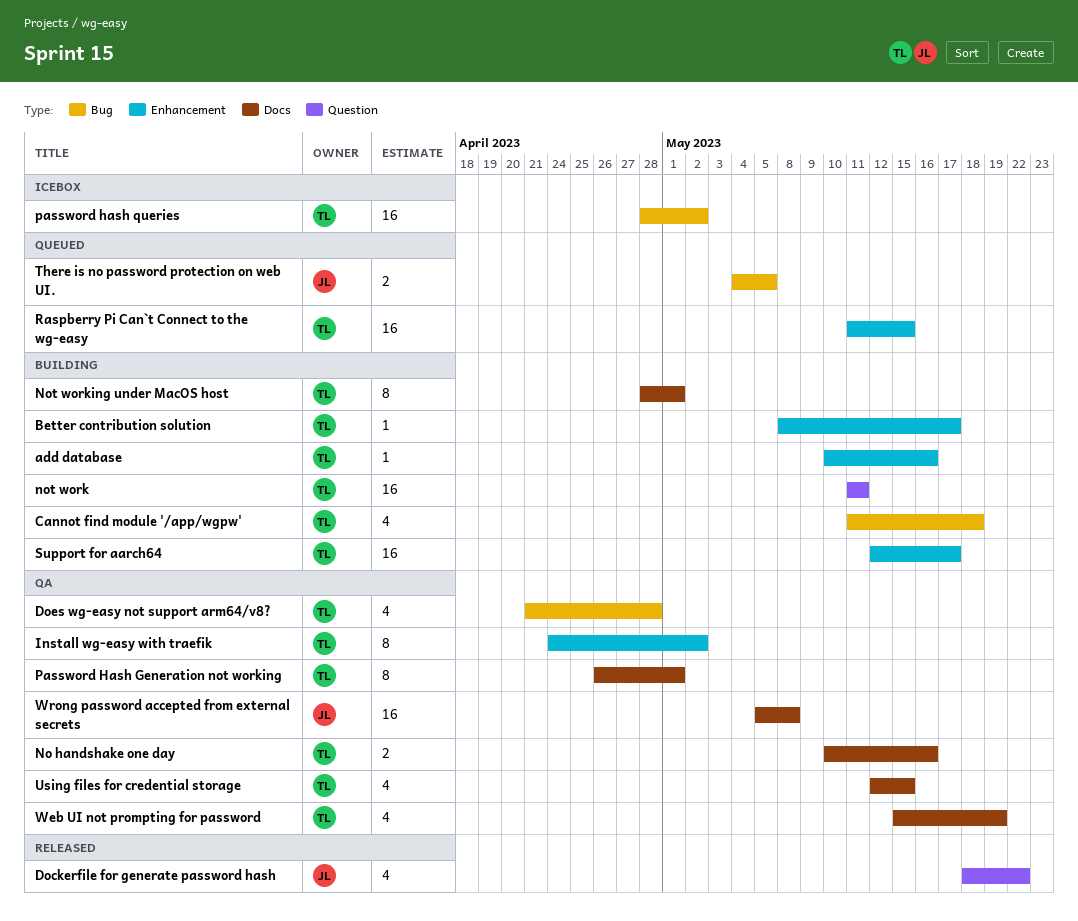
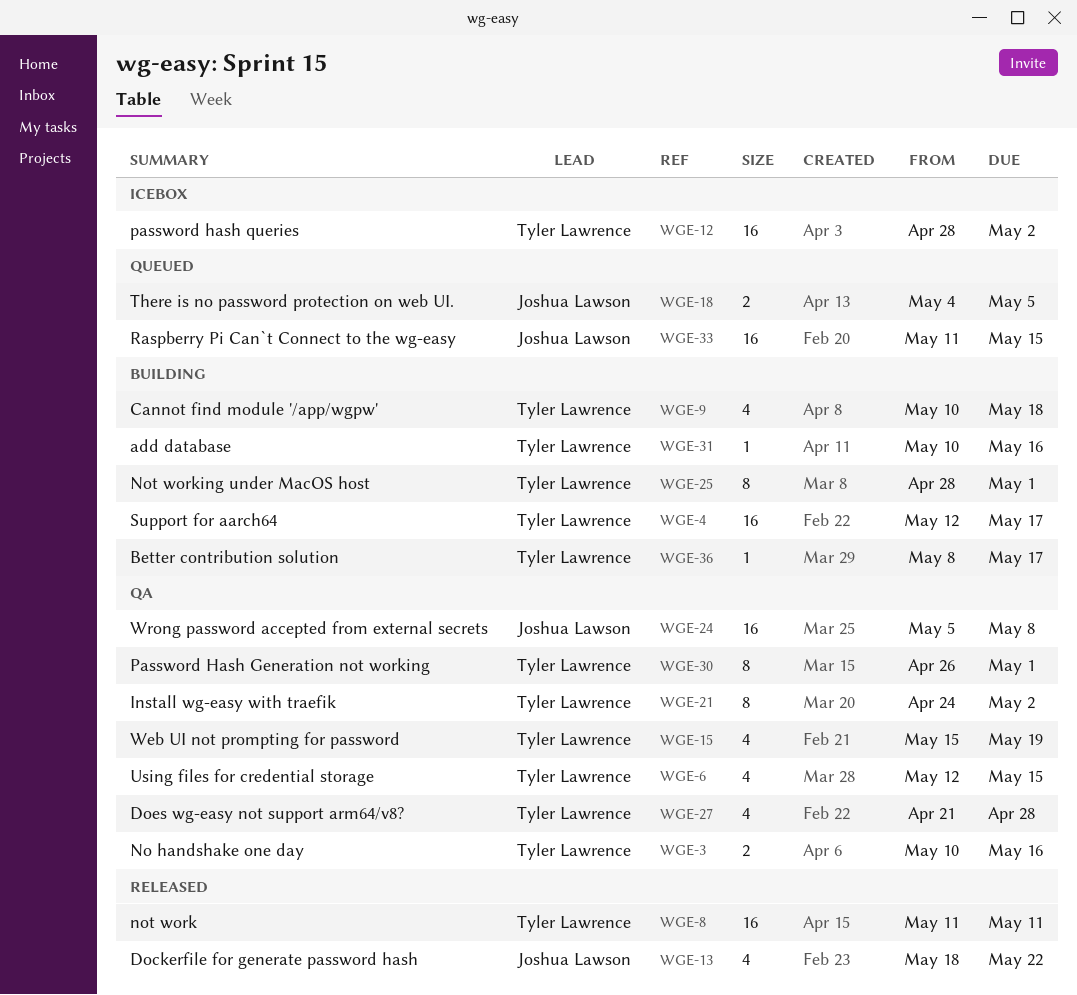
Cannot find module '/app/wgpw', start: May 11 -> May 10
not work, status: Building -> Released
Raspberry Pi Can`t Connect to the wg-easy, owner: Tyler Lawrence -> Joshua Lawson

